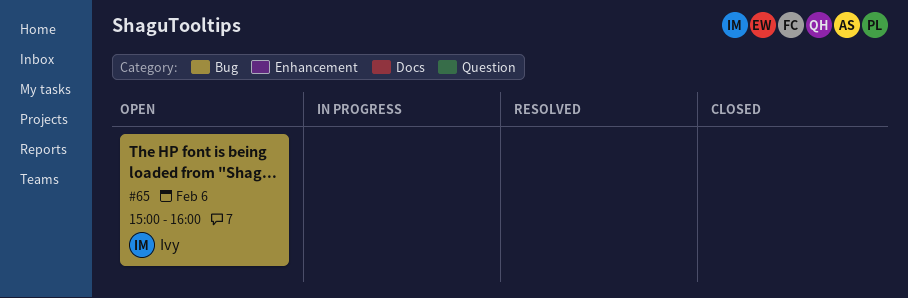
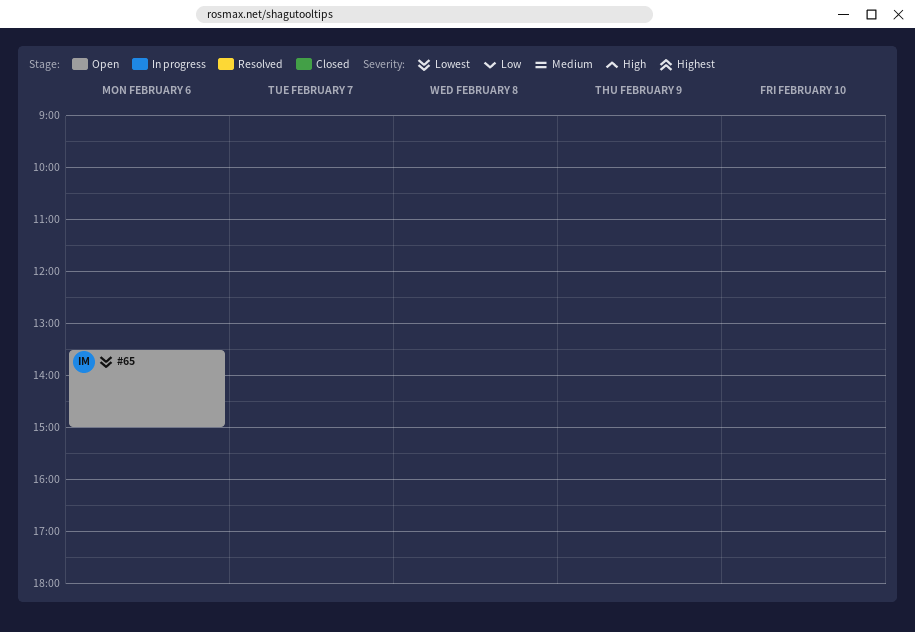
#65, begins: 15:00 -> 13:30
#65, ends: 16:00 -> 15:00

